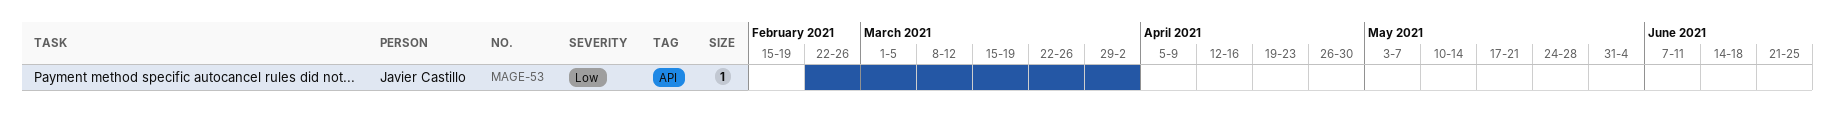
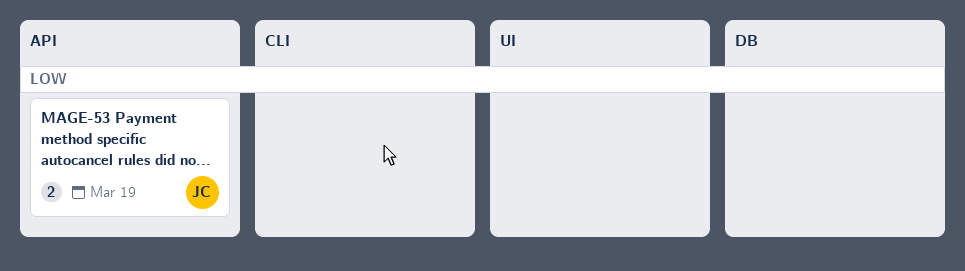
MAGE-53, estimate: 1 -> 2
MAGE-53, due: Apr 2 -> Mar 19

